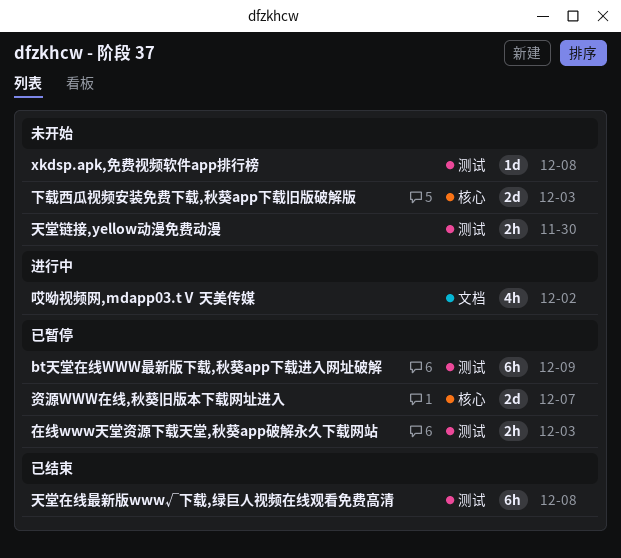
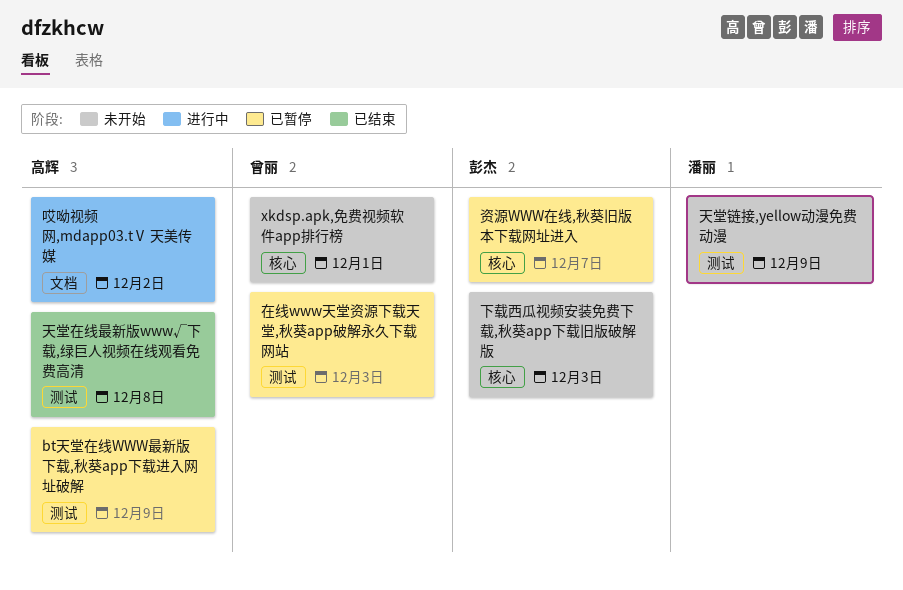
xkdsp.apk,免费视频软件app排行榜, label: 测试 -> 核心
xkdsp.apk,免费视频软件app排行榜, due: Dec 8 -> Dec 1
天堂链接,yellow动漫免费动漫, due: Nov 30 -> Dec 9

